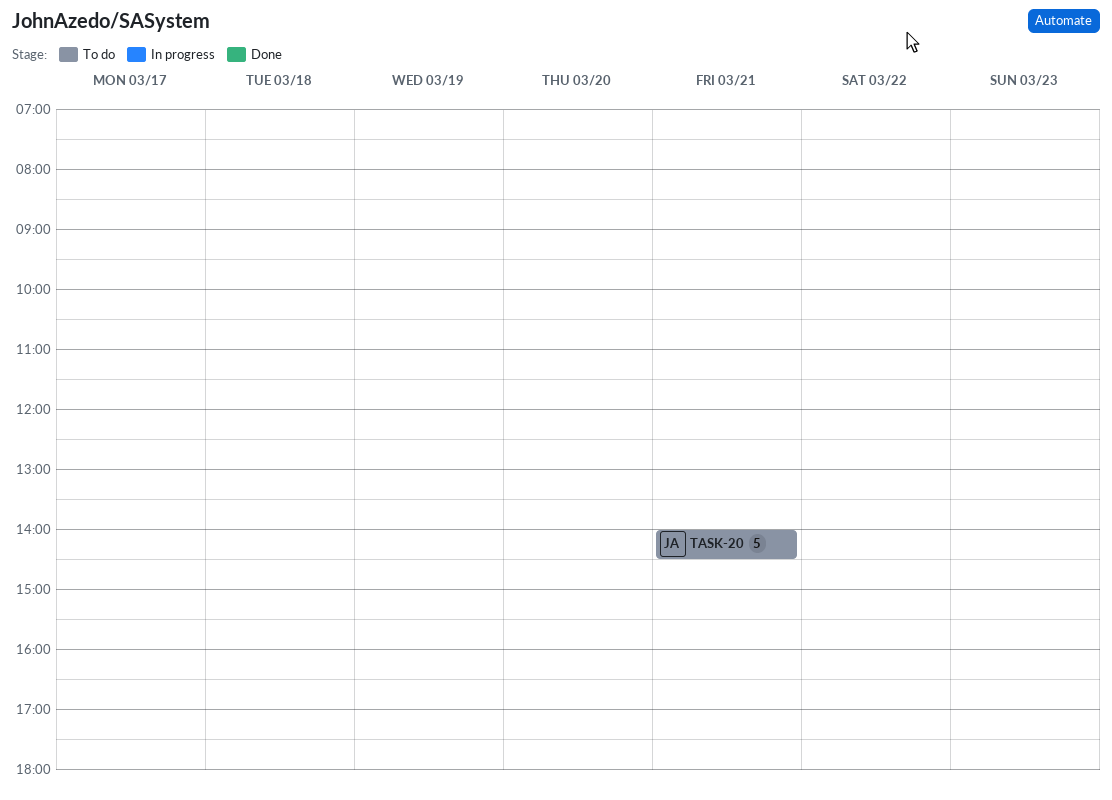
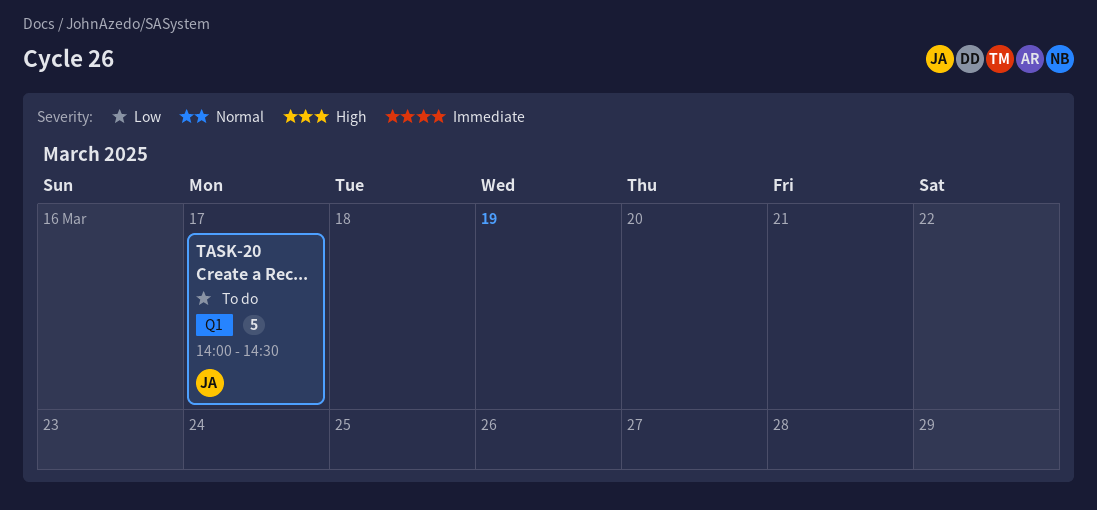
TASK-20, day: Mar 21 -> Mar 17

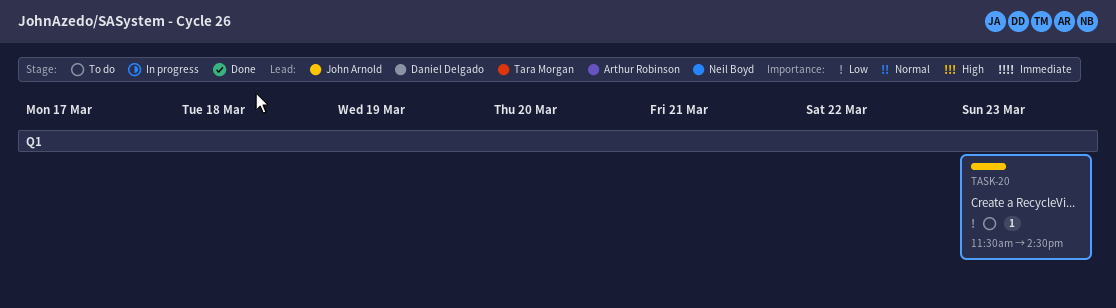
TASK-20, estimate: 5 -> 1
TASK-20, day: Mar 17 -> Mar 23
TASK-20, begins: 14:00 -> 11:30

